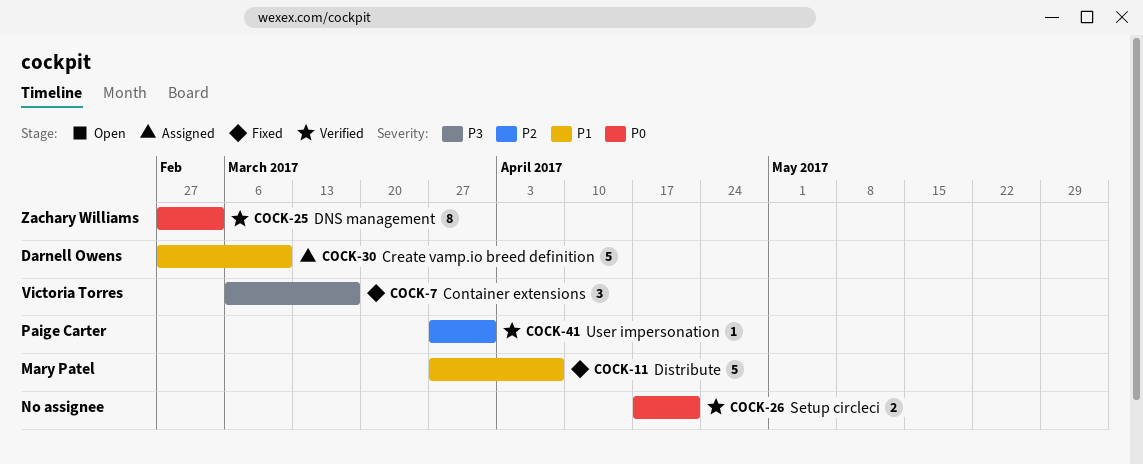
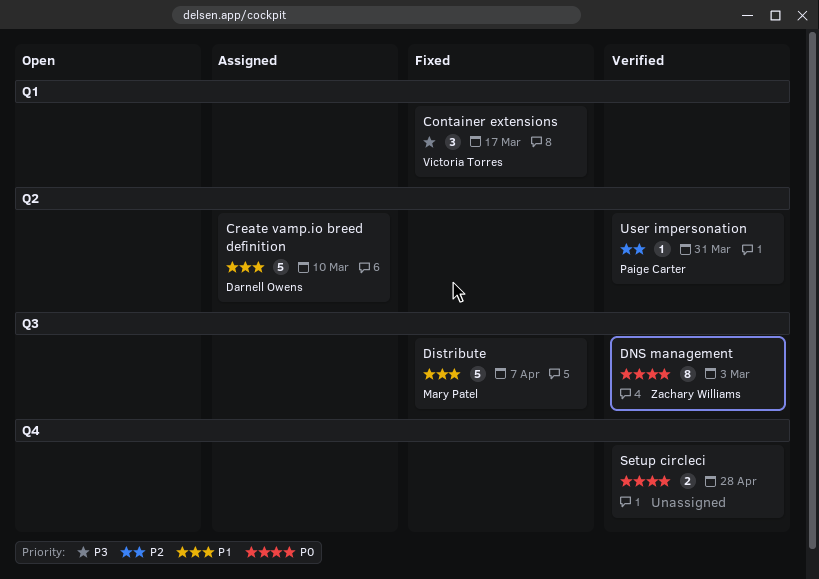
Setup circleci, due: Apr 21 -> Apr 28

